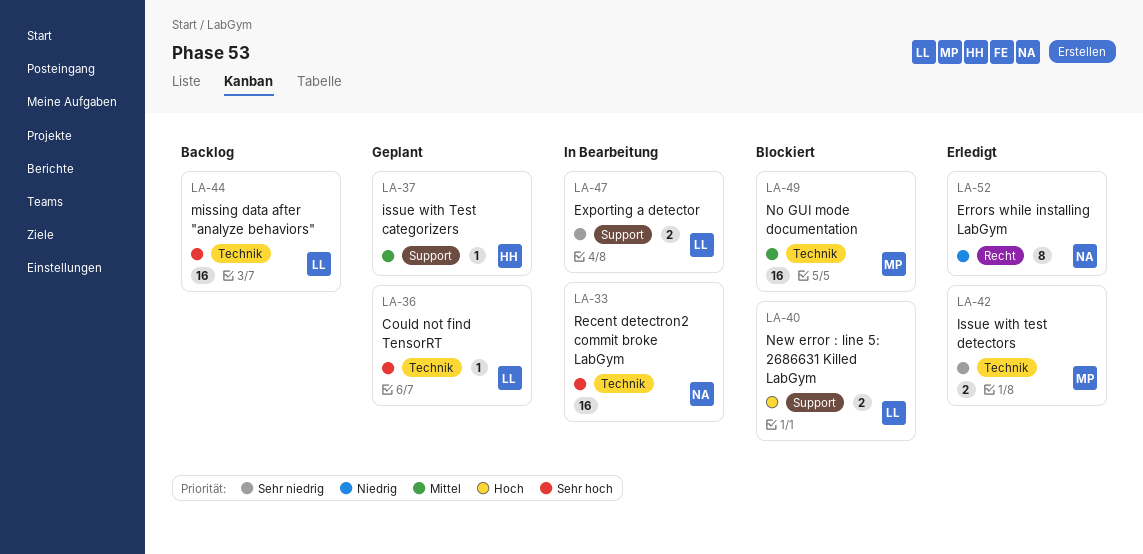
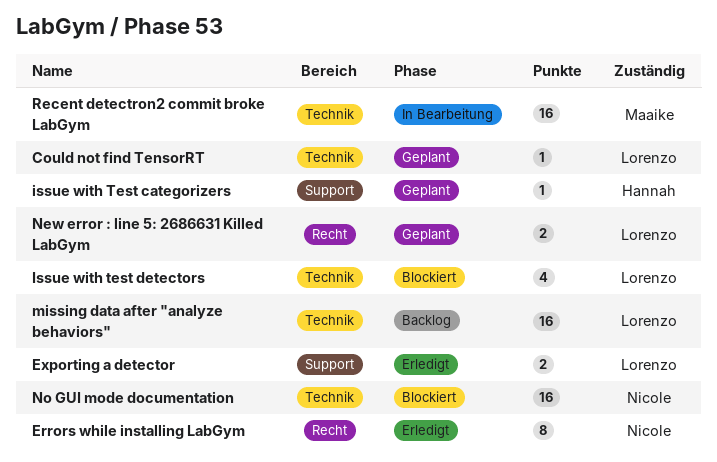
Exporting a detector, status: In Bearbeitung -> Erledigt
Issue with test detectors, status: Erledigt -> Blockiert
Issue with test detectors, owner: Maaike -> Lorenzo
Issue with test detectors, estimate: 2 -> 4
New error : line 5: 2686631 Killed LabGym, status: Blockiert -> Geplant
New error : line 5: 2686631 Killed LabGym, label: Support -> Recht
No GUI mode documentation, owner: Maaike -> Nicole
Recent detectron2 commit broke LabGym, owner: Nicole -> Maaike

